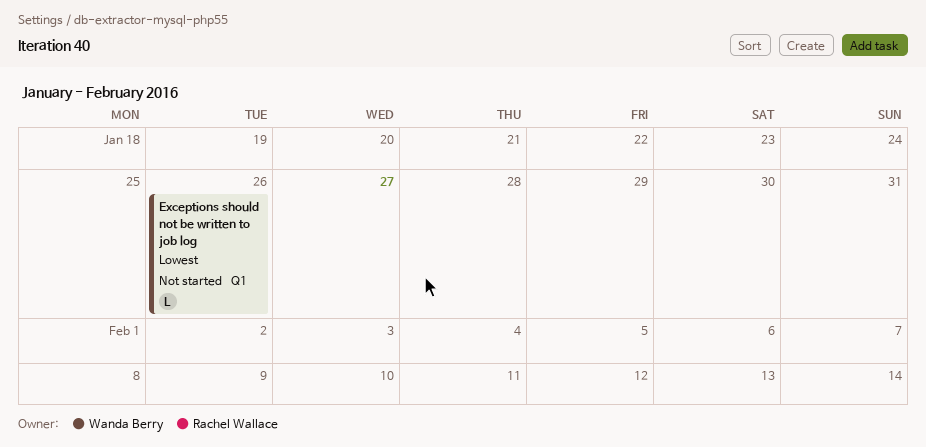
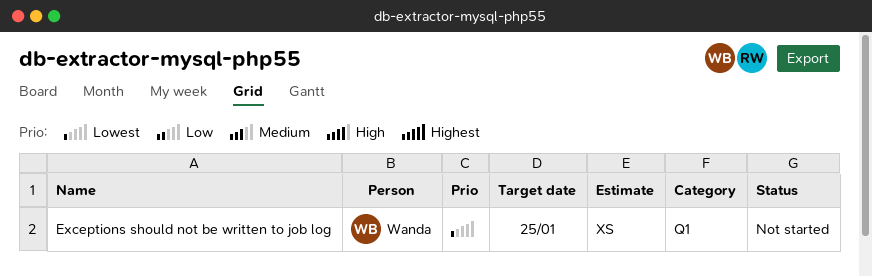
Exceptions should not be written to job log, estimate: L -> XS
Exceptions should not be written to job log, due: Jan 26 -> Jan 25

